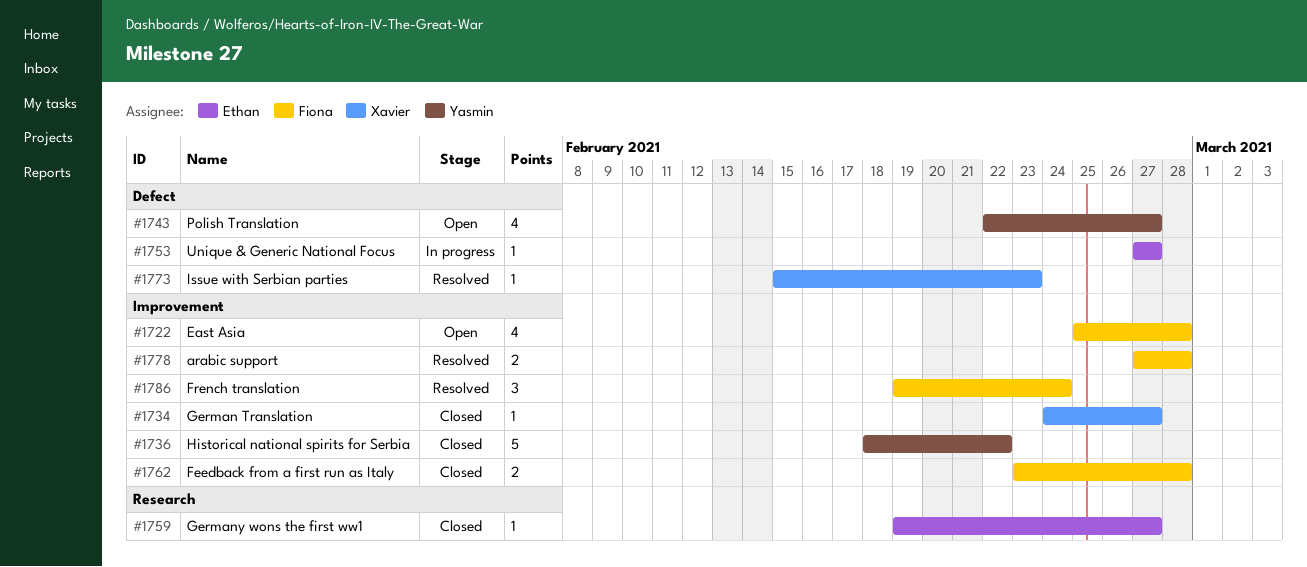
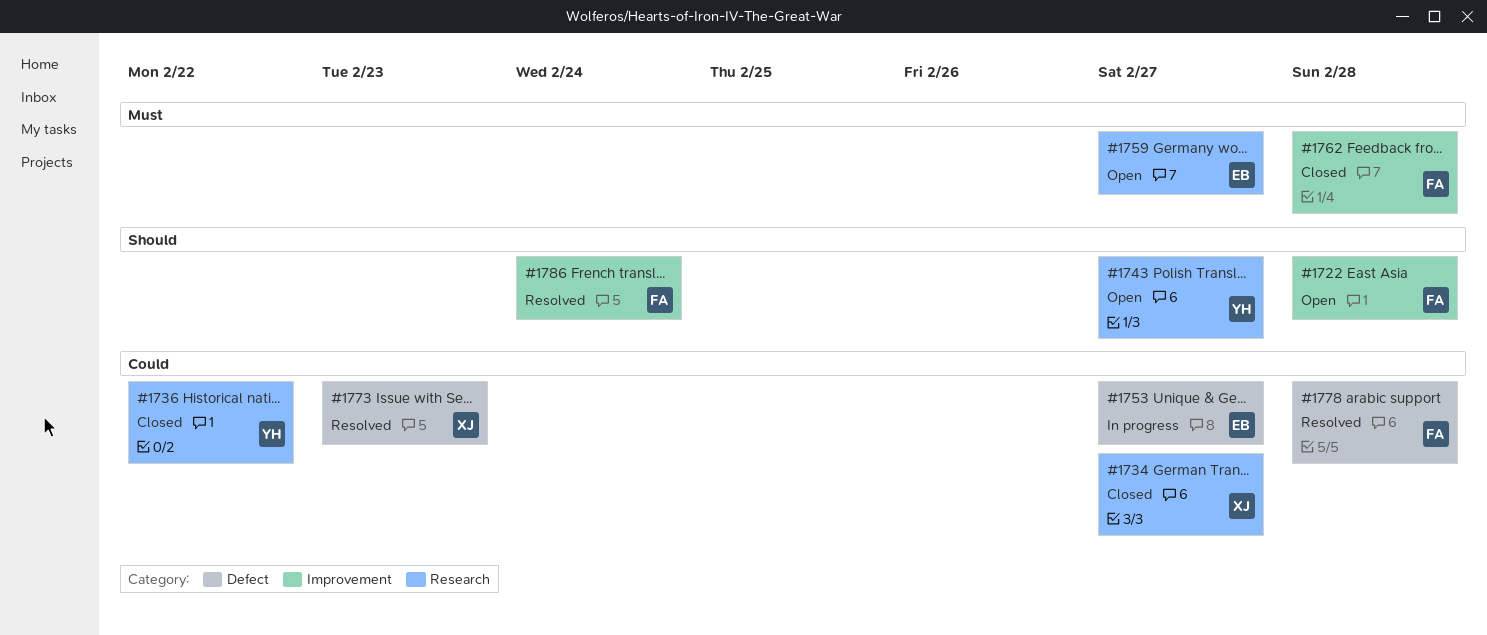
#1734, label: Improvement -> Research
#1736, label: Improvement -> Research
#1743, label: Defect -> Research
#1759, status: Closed -> Open
#1778, label: Improvement -> Defect

